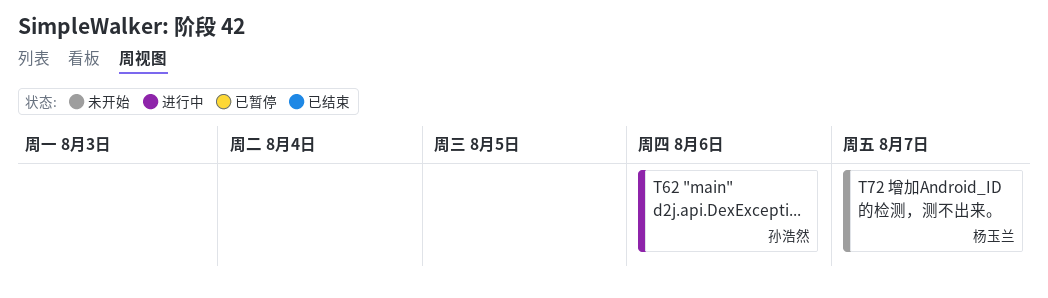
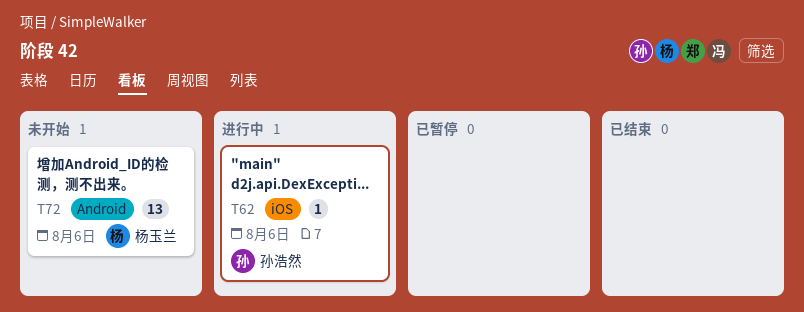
T72, due: Aug 7 -> Aug 6

